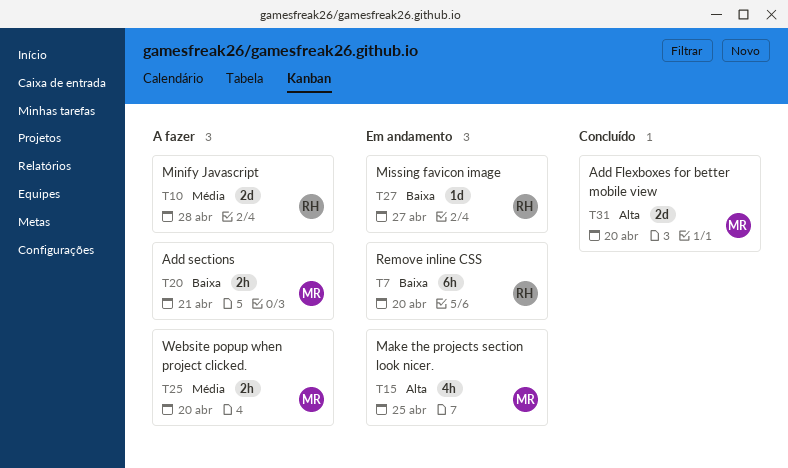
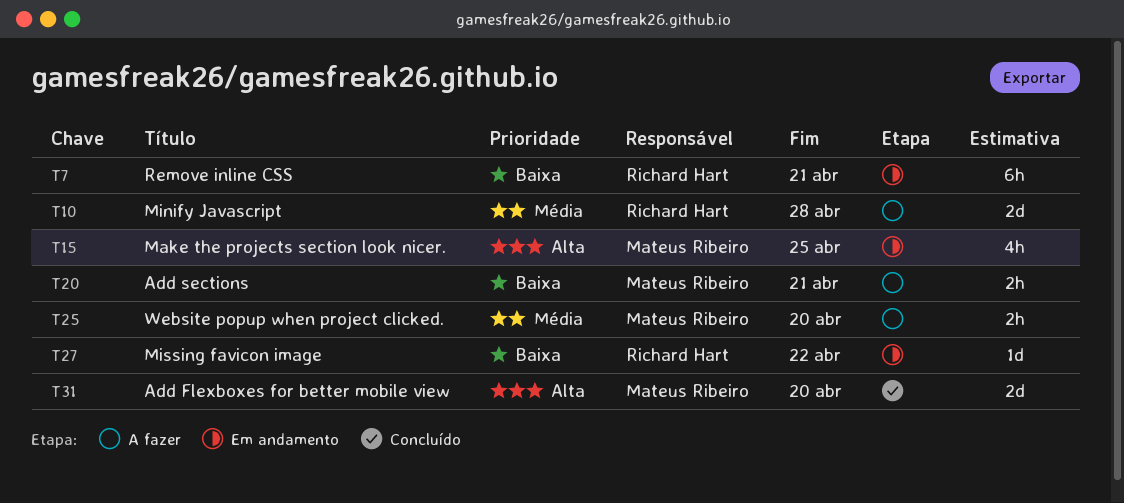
T7, due: Apr 20 -> Apr 21
T27, due: Apr 27 -> Apr 22

